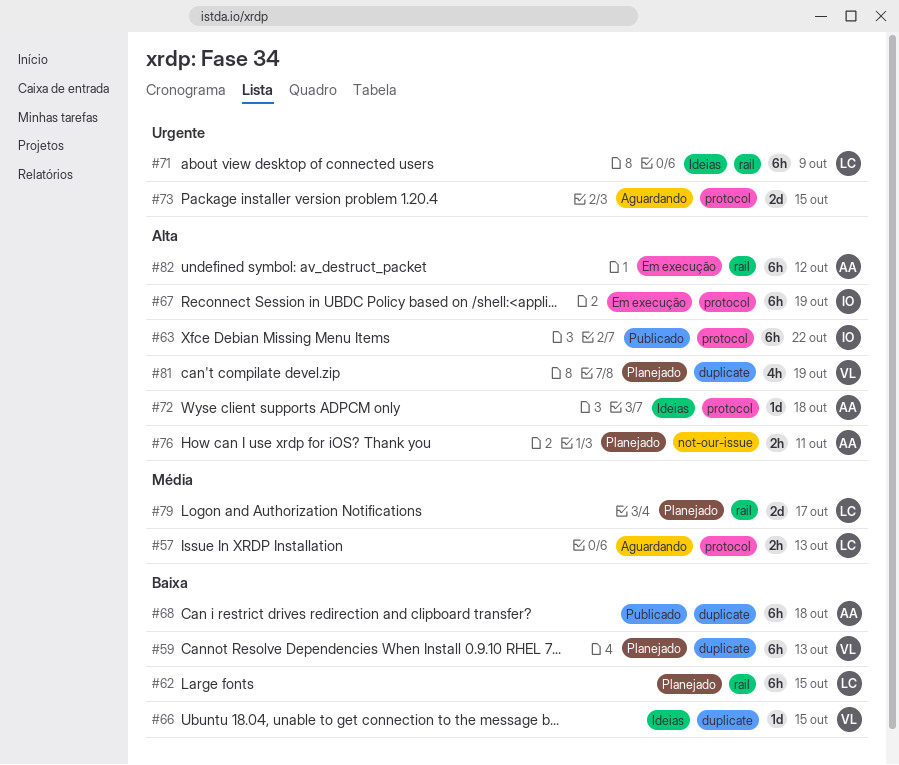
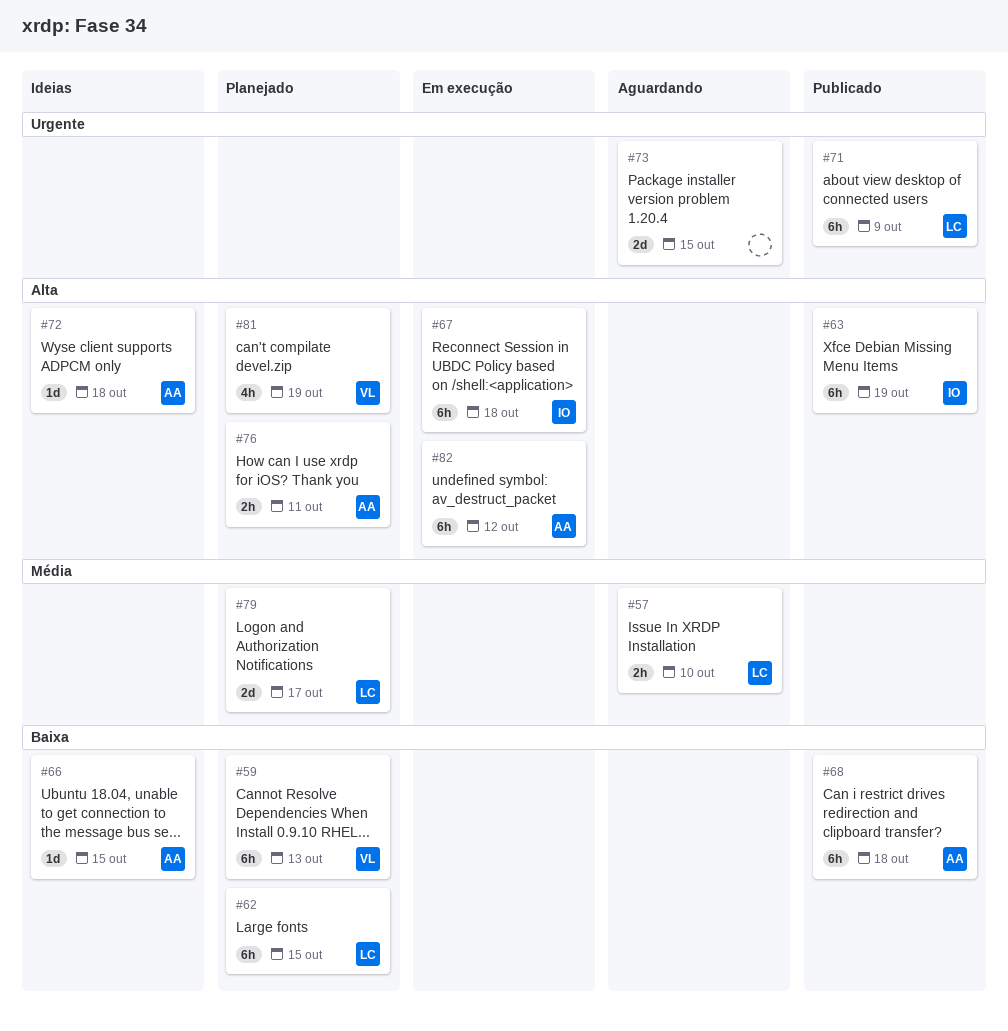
#57, due: Oct 13 -> Oct 10
#63, due: Oct 22 -> Oct 19
#66, owner: VL -> AA
#67, due: Oct 19 -> Oct 18
#71, status: Ideias -> Publicado

